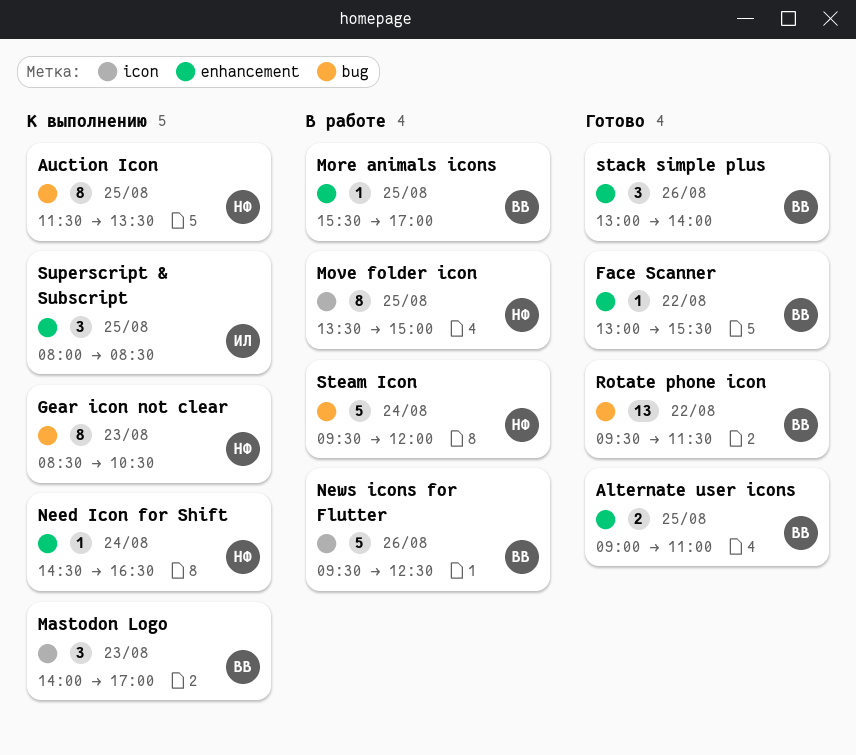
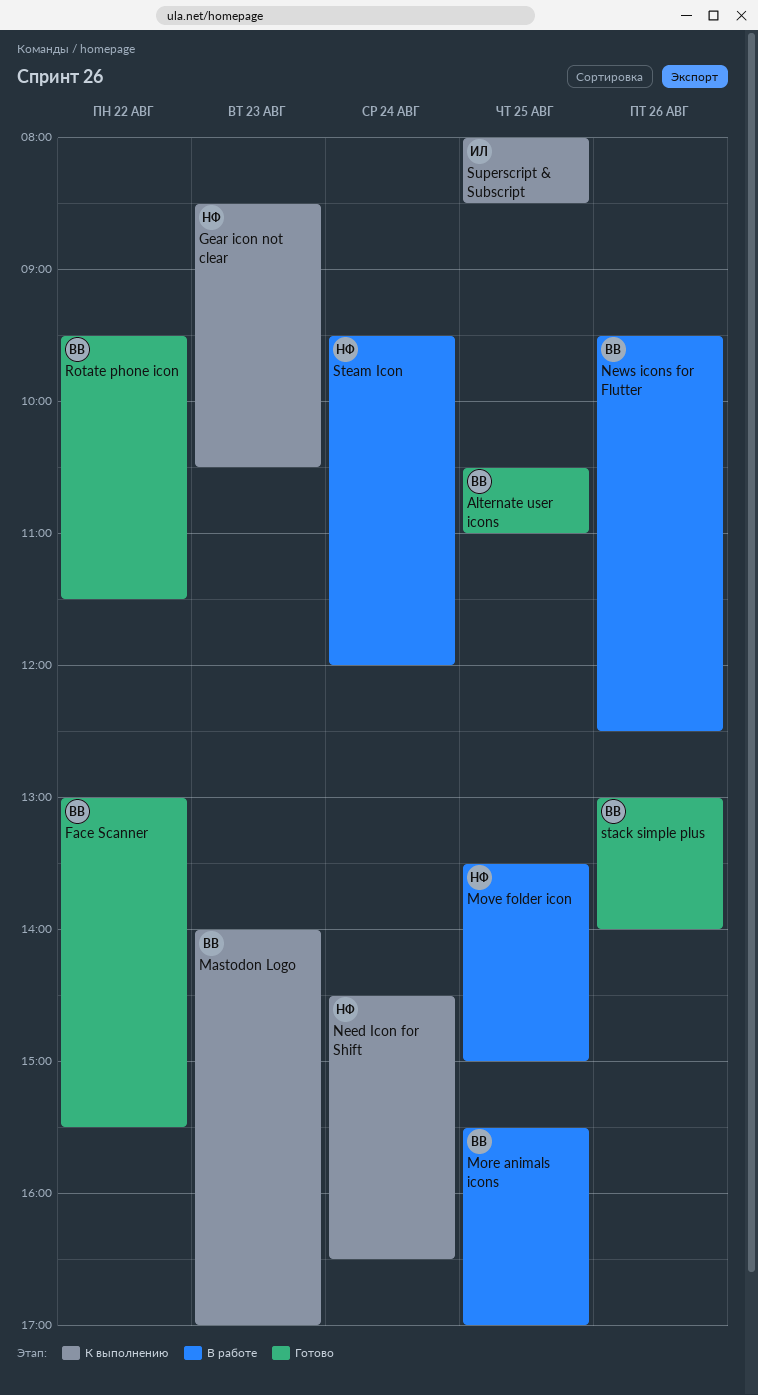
Alternate user icons, begins: 09:00 -> 10:30
Auction Icon: present -> none

